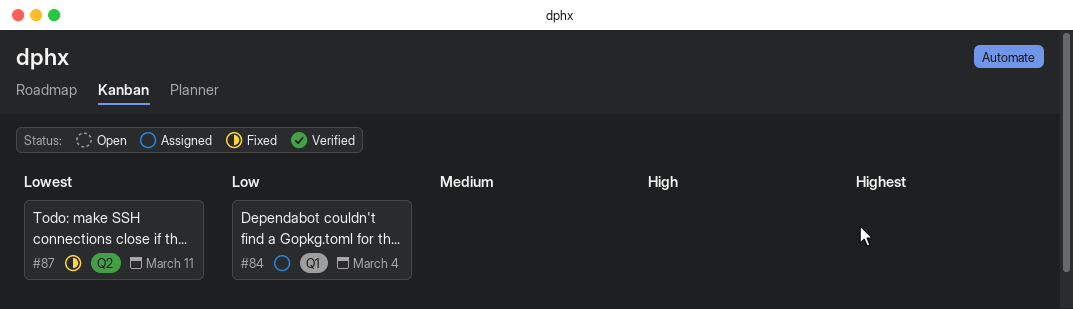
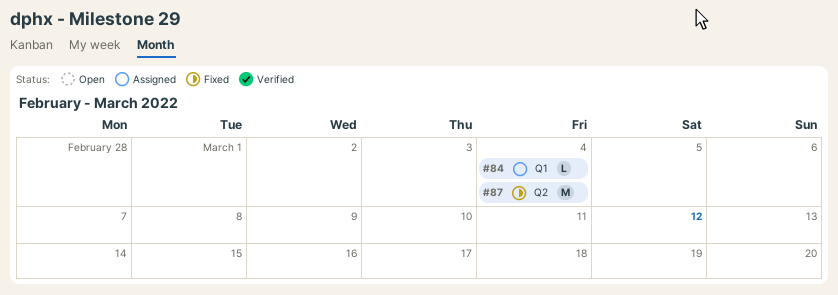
#87, due: Mar 11 -> Mar 4

